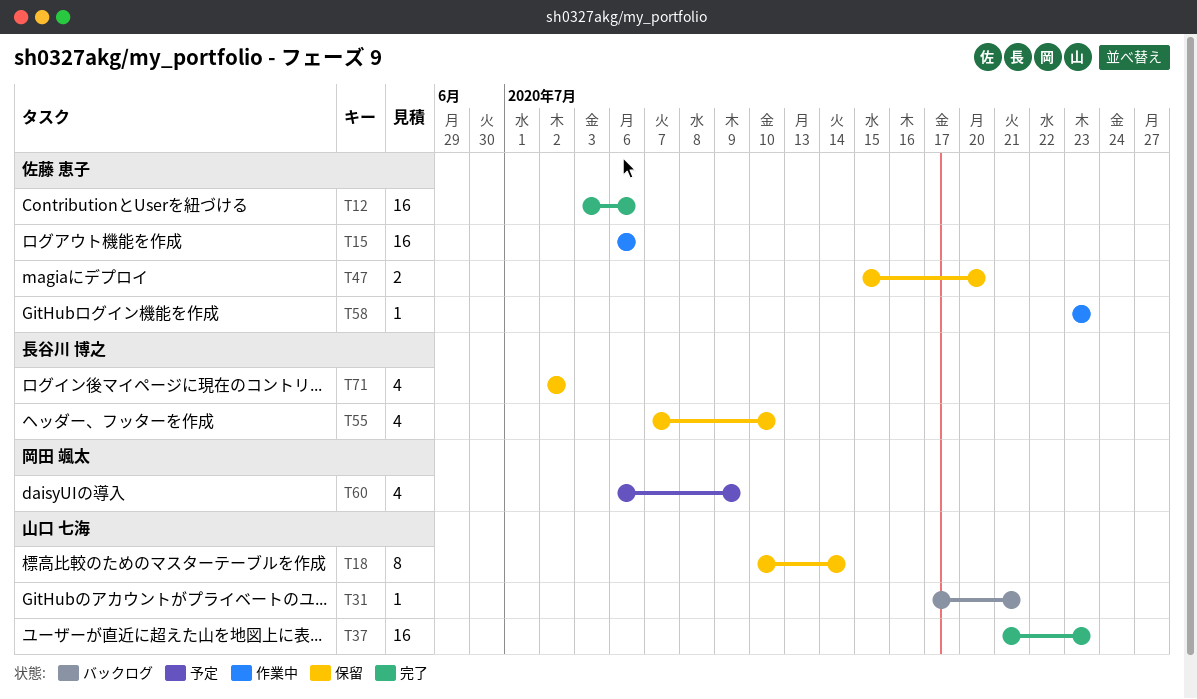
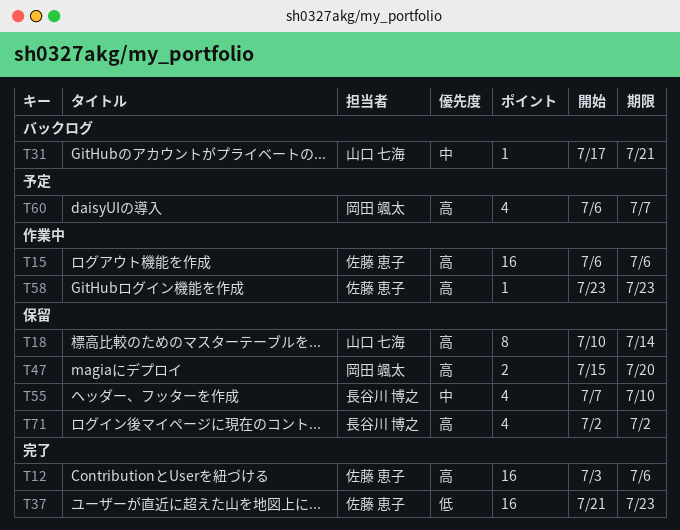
T37, owner: 山口 七海 -> 佐藤 恵子
T47, owner: 佐藤 恵子 -> 岡田 颯太
T60, due: Jul 9 -> Jul 7

